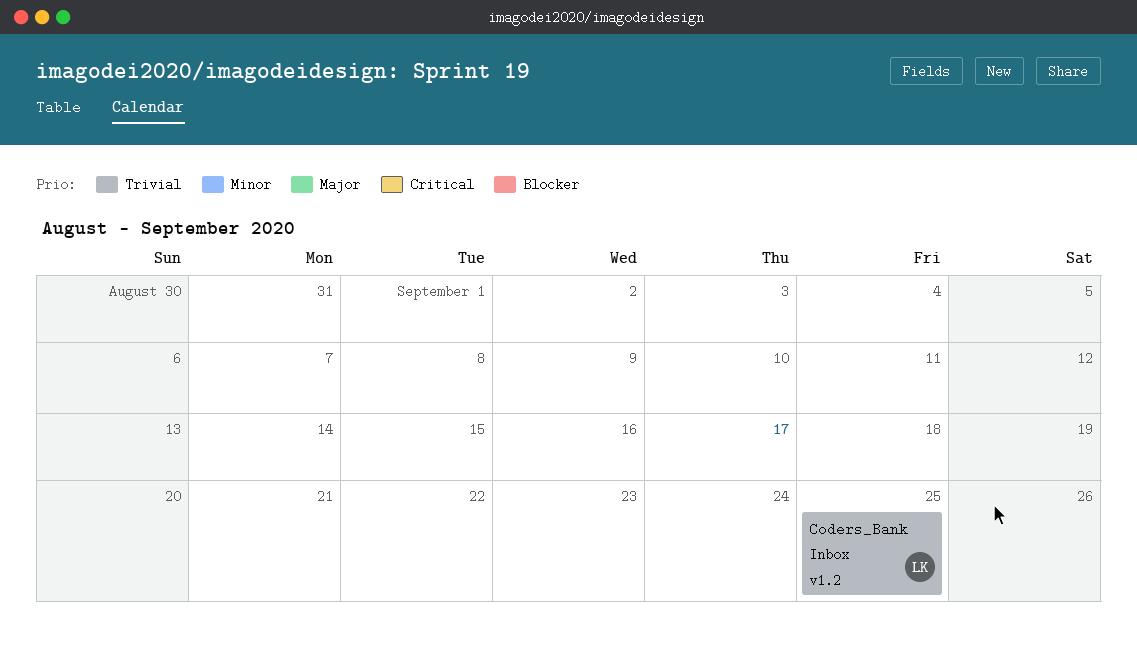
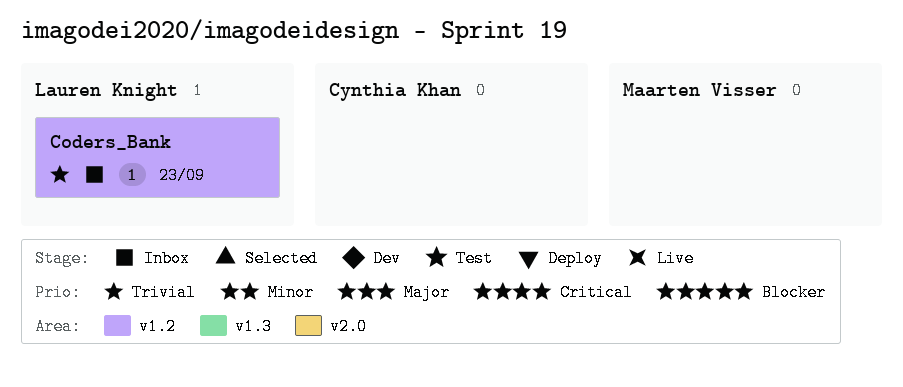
Coders_Bank, due: Sep 25 -> Sep 23

